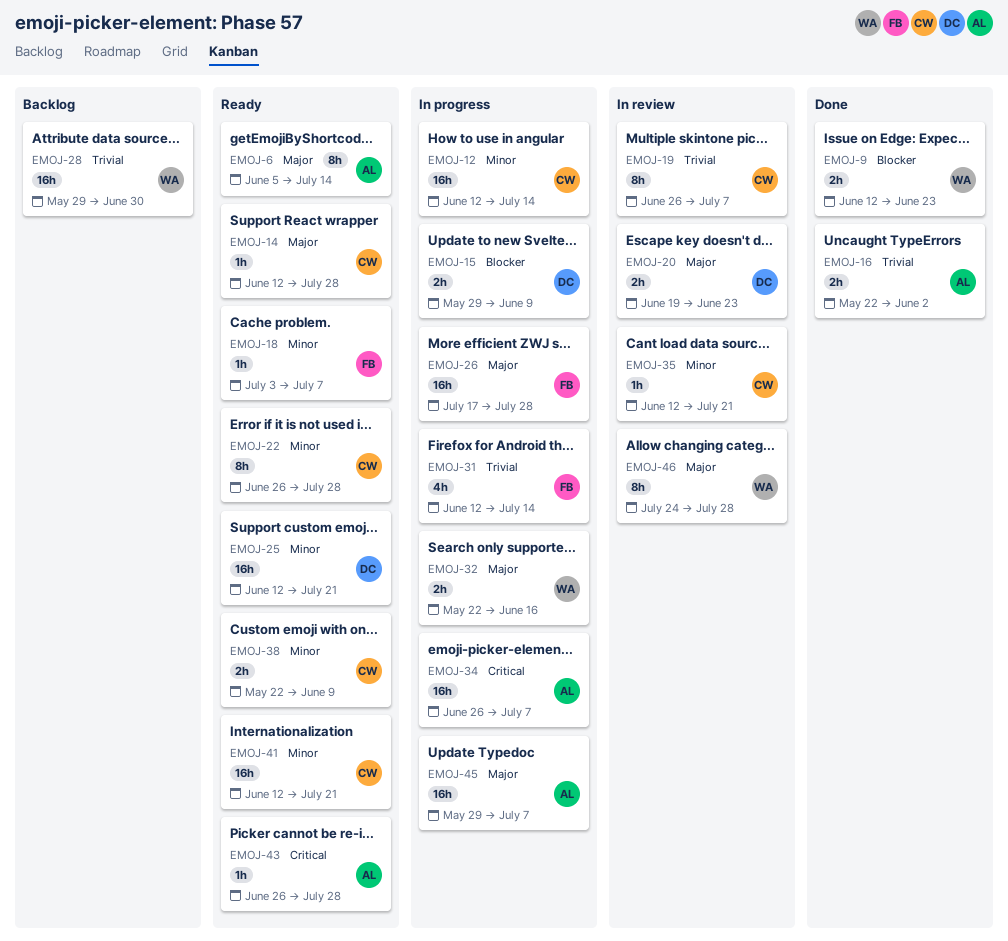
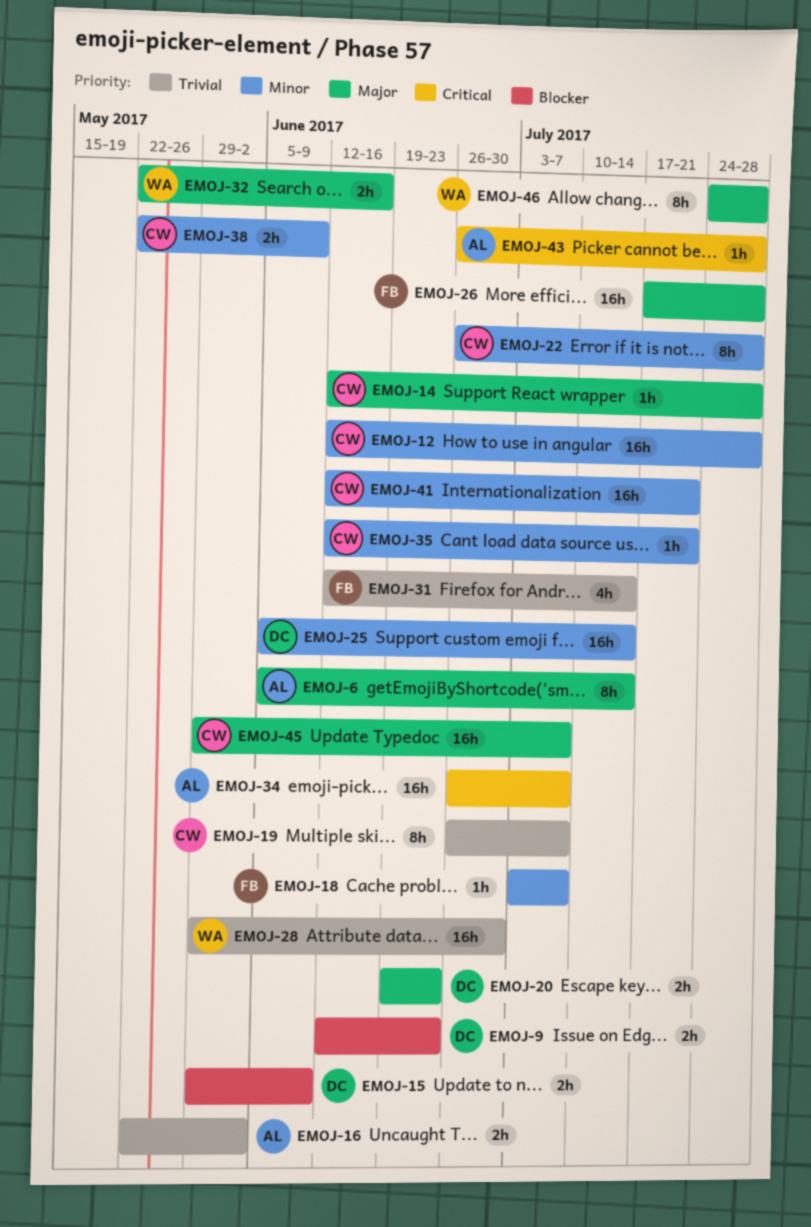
EMOJ-9, owner: WA -> DC
EMOJ-12, due: Jul 14 -> Jul 28
EMOJ-25, start: Jun 12 -> Jun 5
EMOJ-25, due: Jul 21 -> Jul 14
EMOJ-45, owner: AL -> CW

